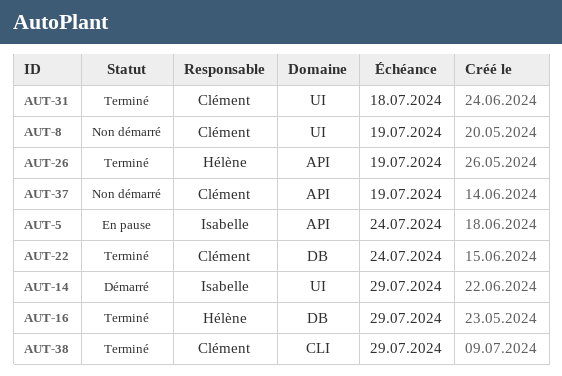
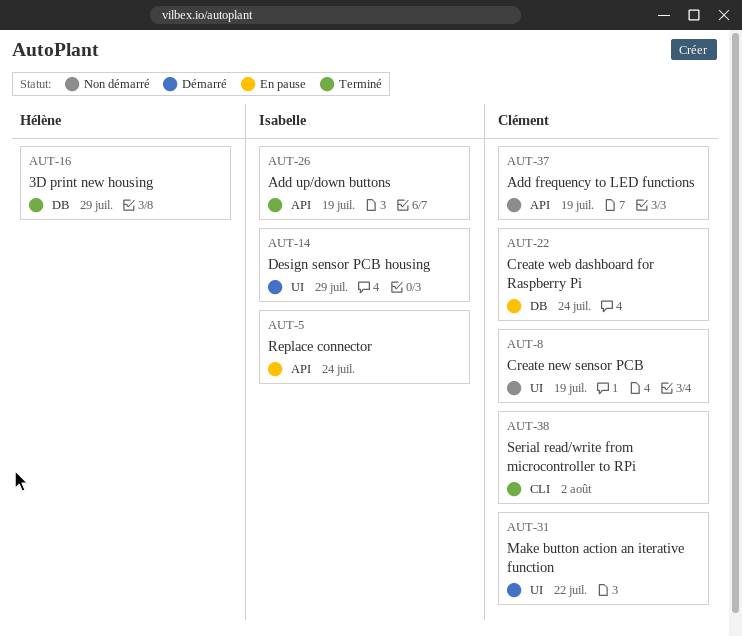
AUT-22, status: Terminé -> En pause
AUT-26, owner: Hélène -> Isabelle
AUT-31, status: Terminé -> Démarré
AUT-31, due: Jul 18 -> Jul 22
AUT-38, due: Jul 29 -> Aug 2

